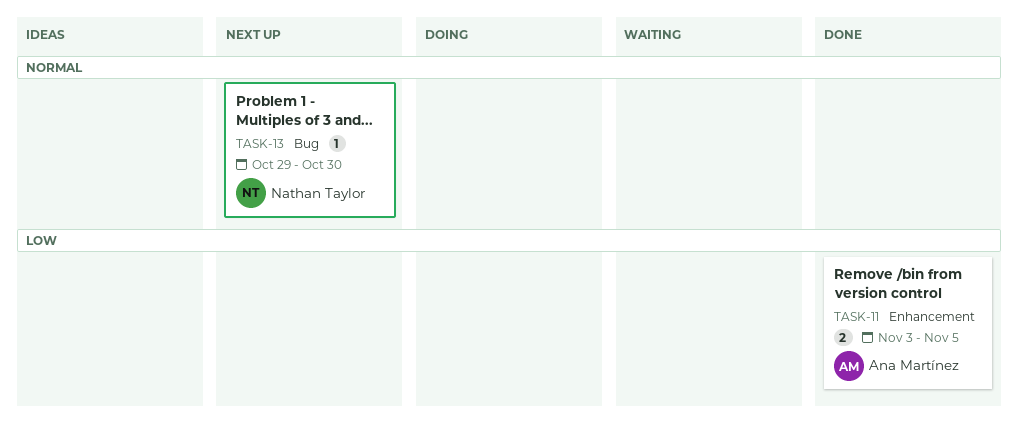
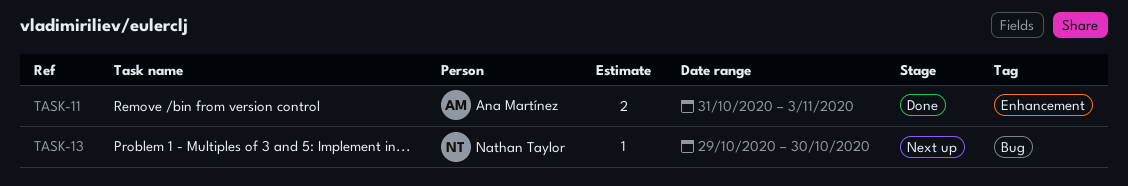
TASK-11, start: Nov 3 -> Oct 31
TASK-11, due: Nov 5 -> Nov 3

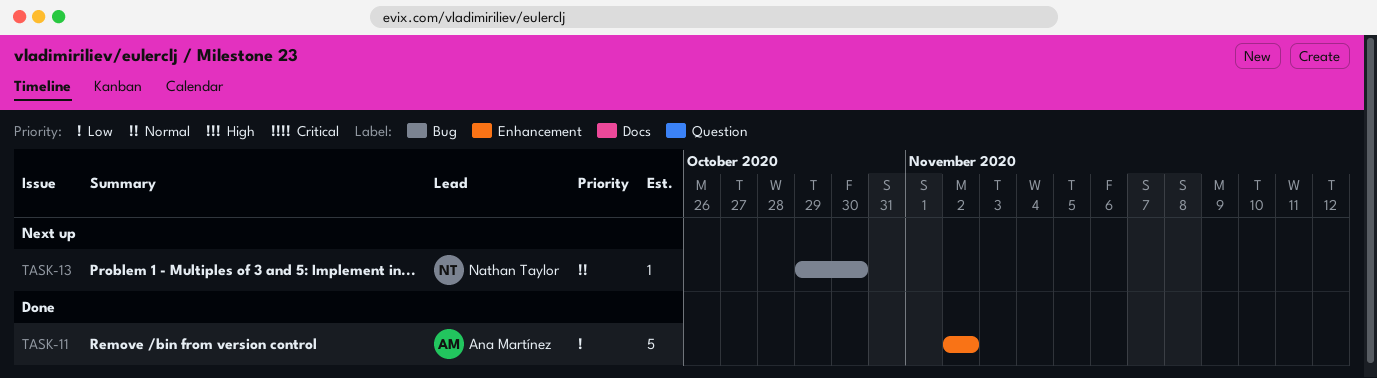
TASK-11, estimate: 2 -> 5
TASK-11, start: Oct 31 -> Nov 2
TASK-11, due: Nov 3 -> Nov 2

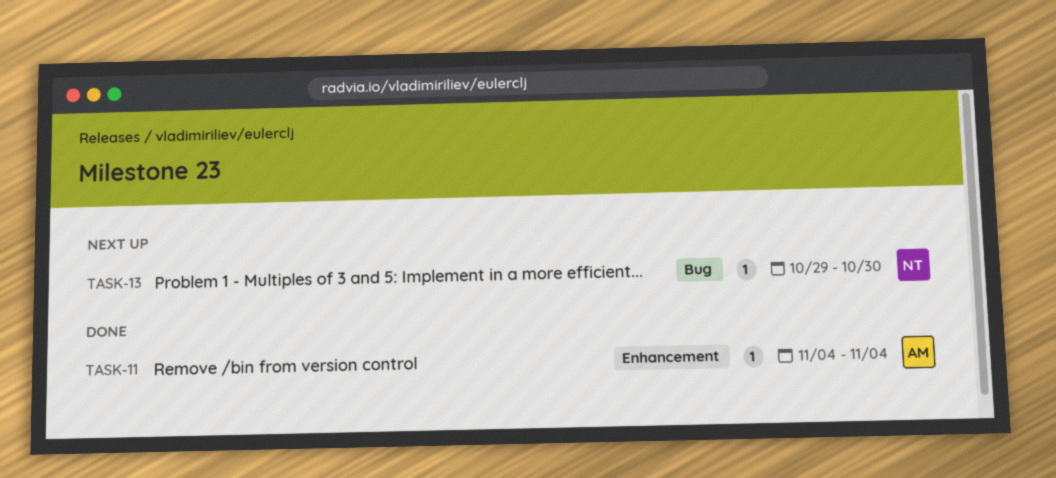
TASK-11, estimate: 5 -> 1
TASK-11, start: Nov 2 -> Nov 4
TASK-11, due: Nov 2 -> Nov 4

